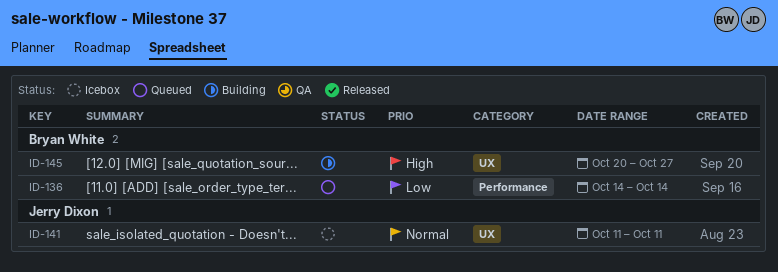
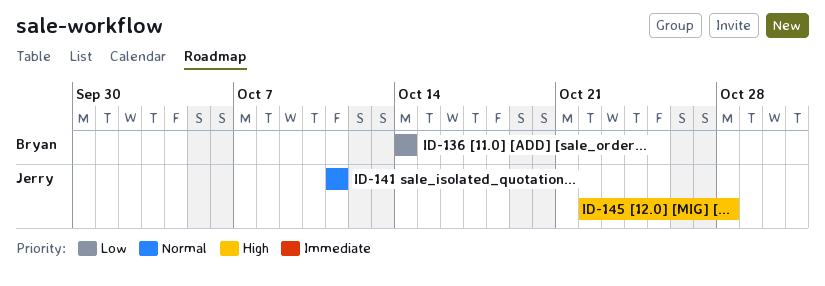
ID-145, owner: Bryan White -> Jerry Dixon
ID-145, start: Oct 20 -> Oct 22
ID-145, due: Oct 27 -> Oct 28

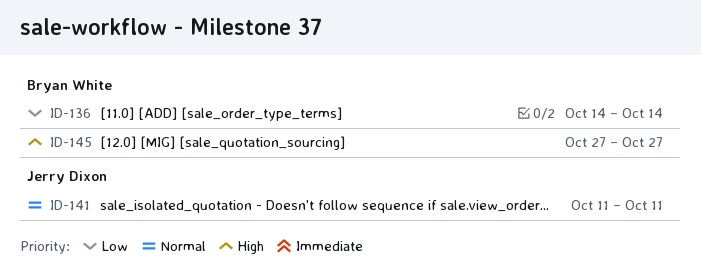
ID-145, owner: Jerry Dixon -> Bryan White
ID-145, start: Oct 22 -> Oct 27
ID-145, due: Oct 28 -> Oct 27

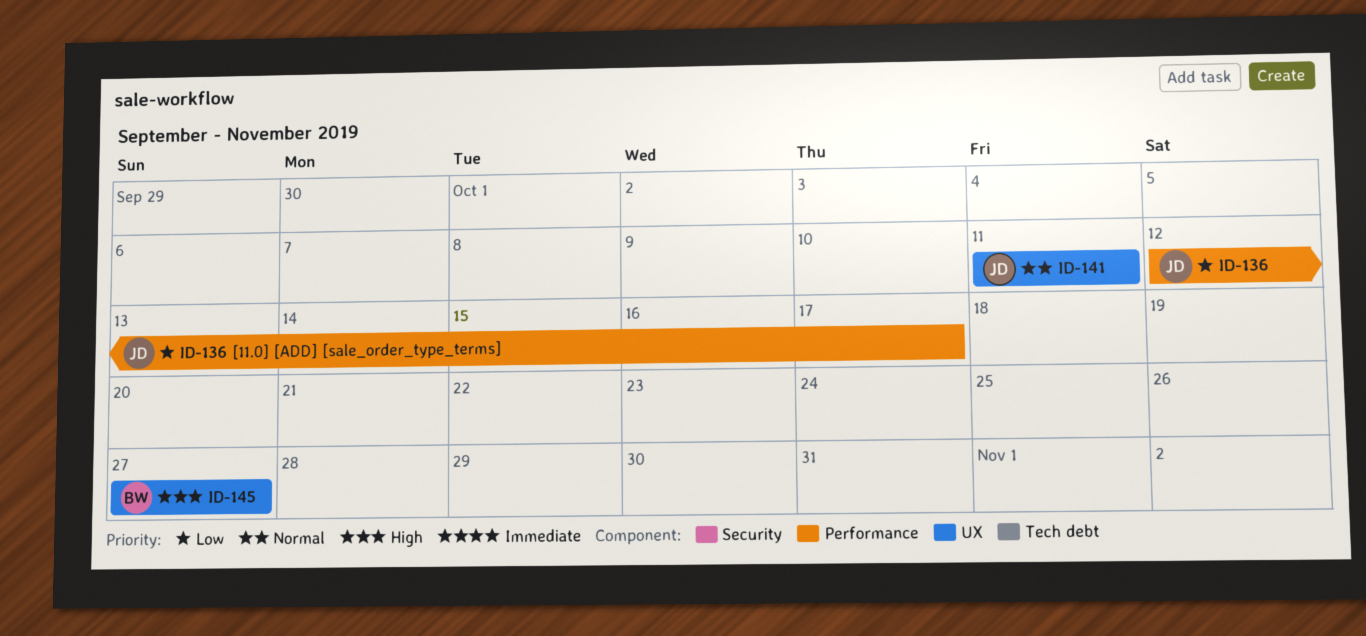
ID-136, owner: Bryan White -> Jerry Dixon
ID-136, start: Oct 14 -> Oct 12
ID-136, due: Oct 14 -> Oct 17

